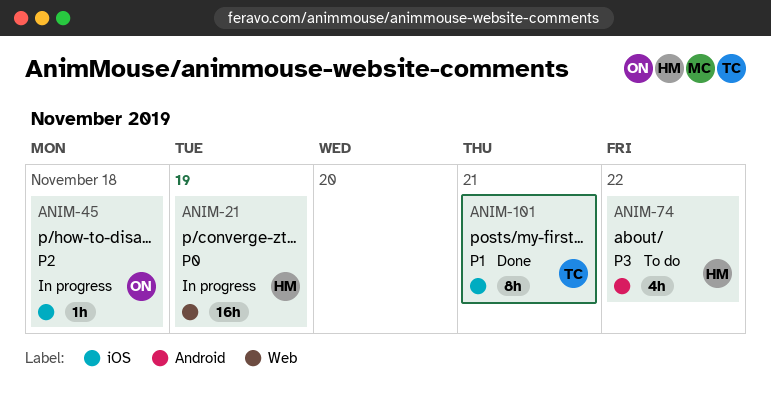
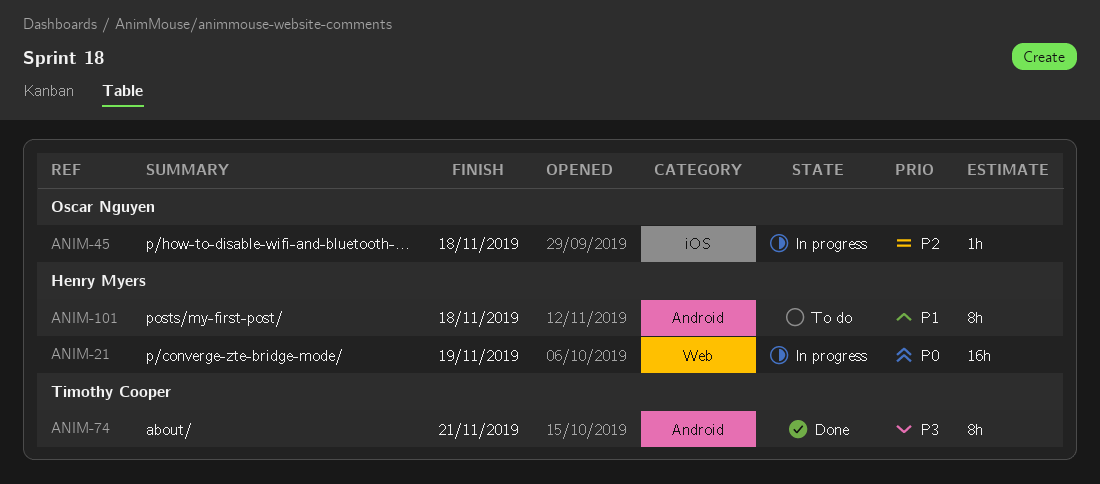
ANIM-74, status: To do -> Done
ANIM-74, owner: Henry Myers -> Timothy Cooper
ANIM-74, estimate: 4h -> 8h
ANIM-74, due: Nov 22 -> Nov 21
ANIM-101, status: Done -> To do
ANIM-101, owner: Timothy Cooper -> Henry Myers
ANIM-101, label: iOS -> Android
ANIM-101, due: Nov 21 -> Nov 18

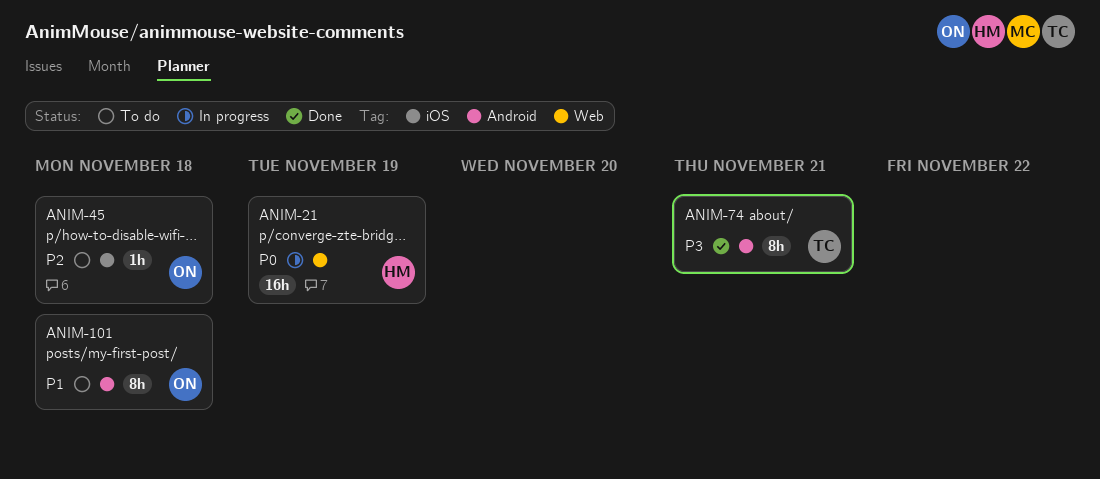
ANIM-45, status: In progress -> To do
ANIM-101, owner: Henry Myers -> Oscar Nguyen

